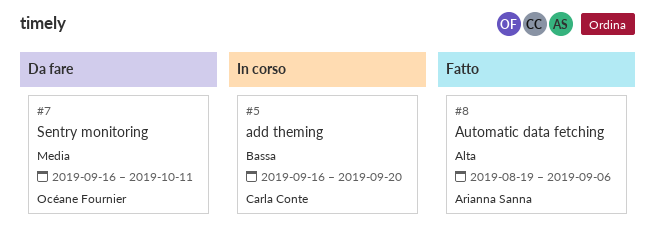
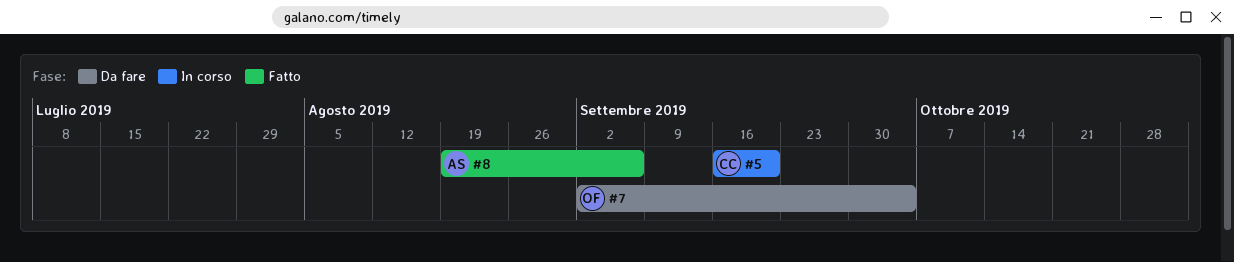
#7, start: Sep 16 -> Sep 2
#7, due: Oct 11 -> Oct 4

